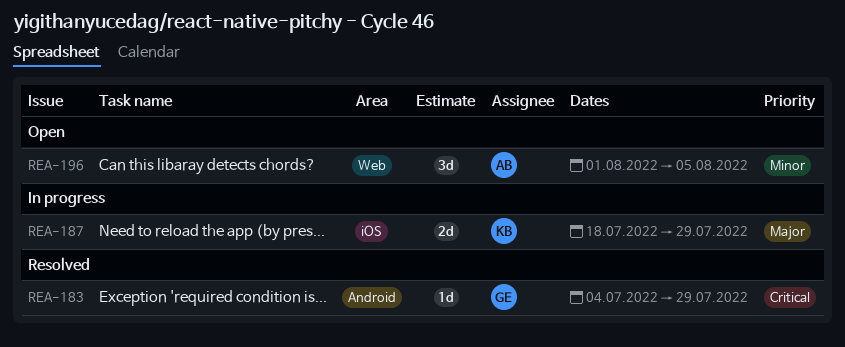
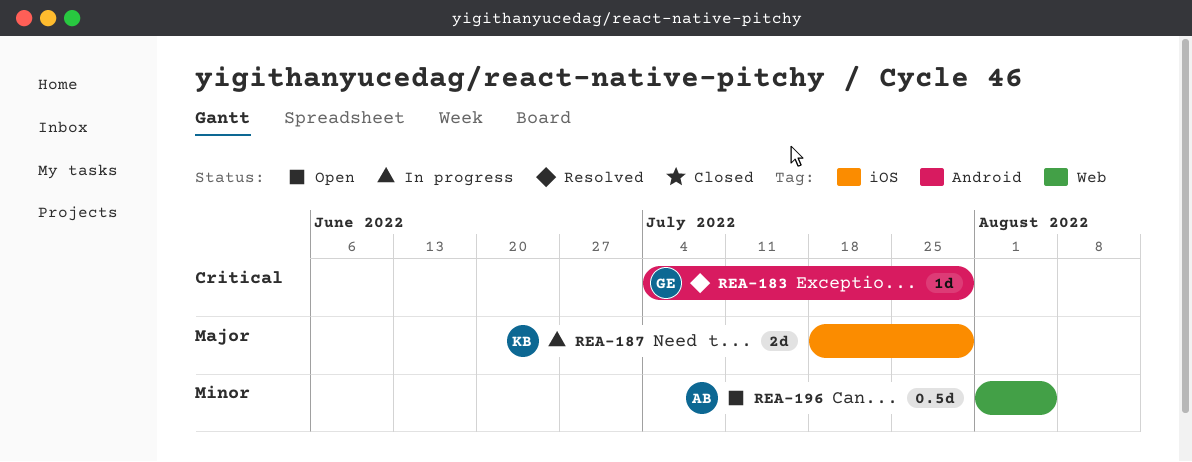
REA-196, estimate: 3d -> 0.5d

